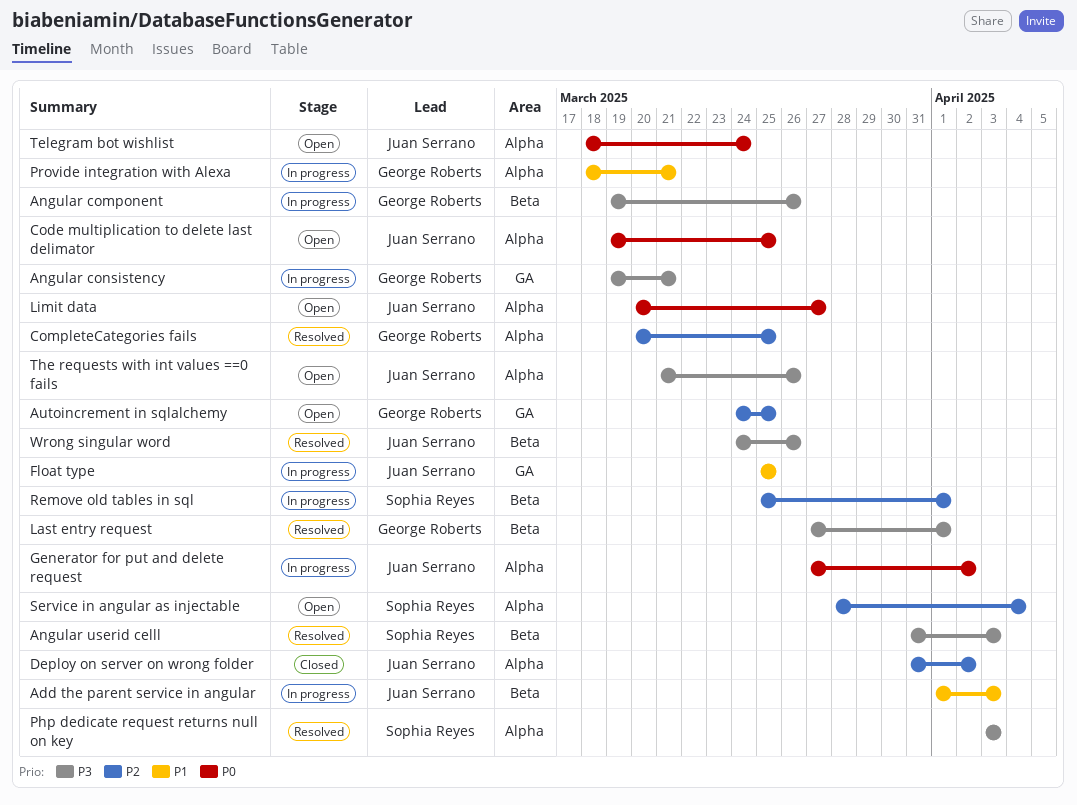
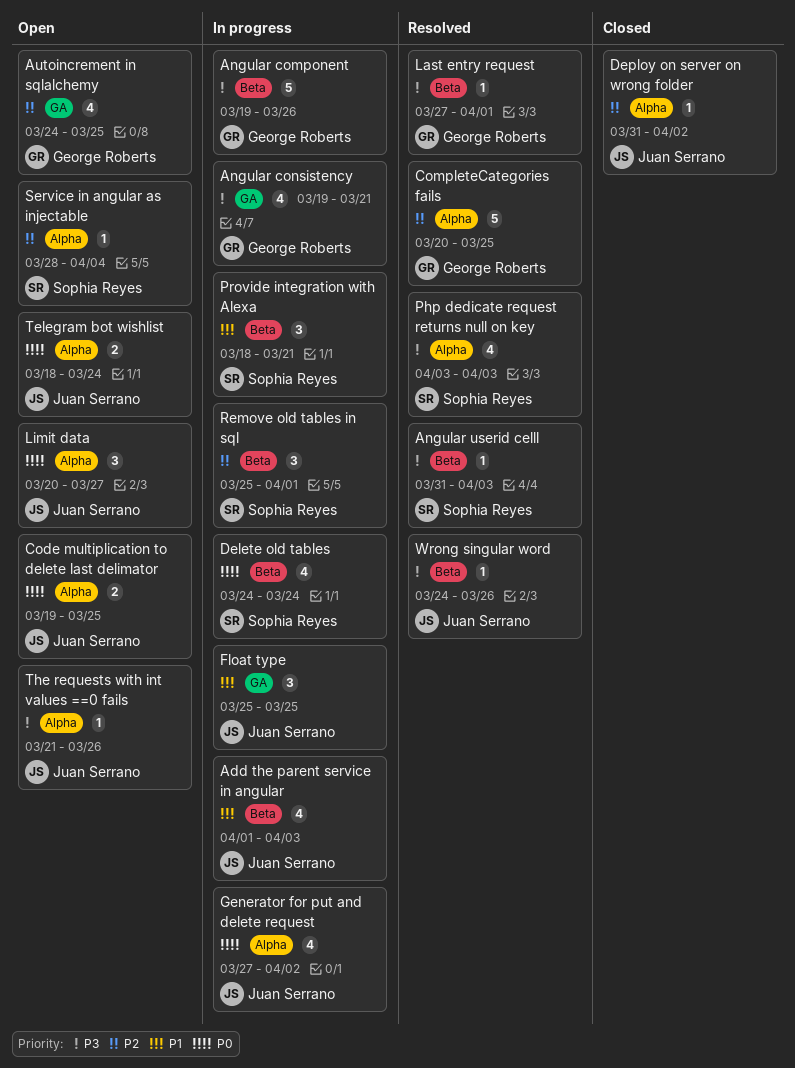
Delete old tables: none -> present
Provide integration with Alexa, owner: George Roberts -> Sophia Reyes
Provide integration with Alexa, label: Alpha -> Beta

